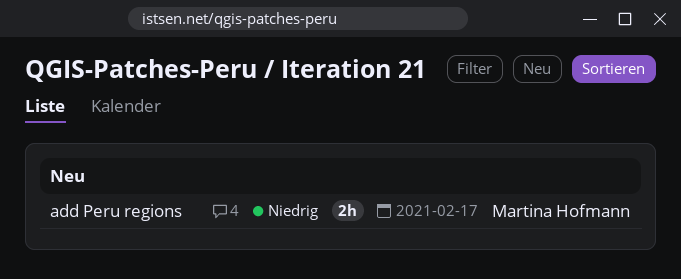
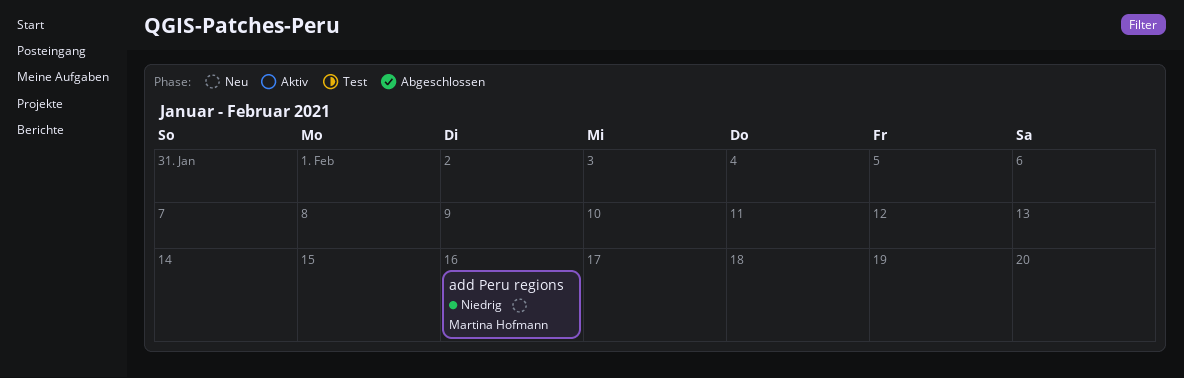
add Peru regions, due: Feb 17 -> Feb 16

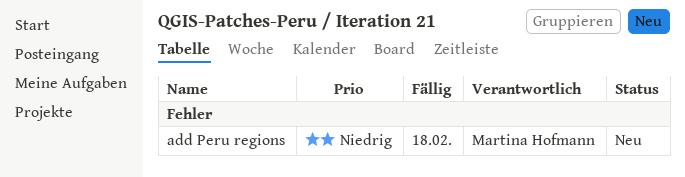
add Peru regions, due: Feb 16 -> Feb 18

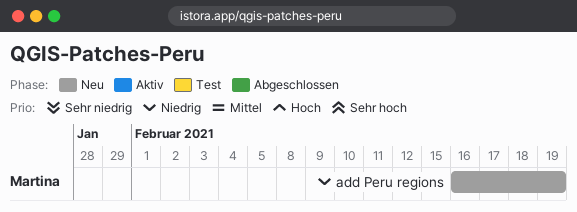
add Peru regions, due: Feb 18 -> Feb 19

